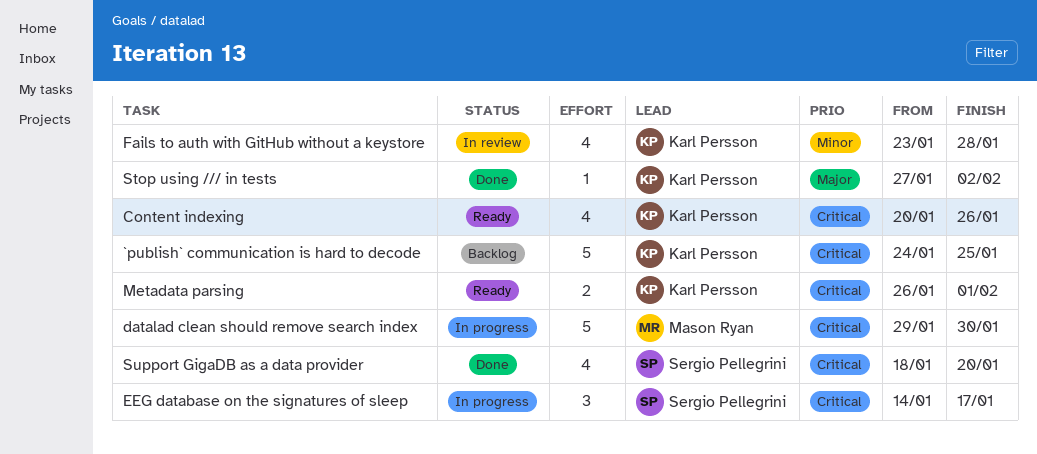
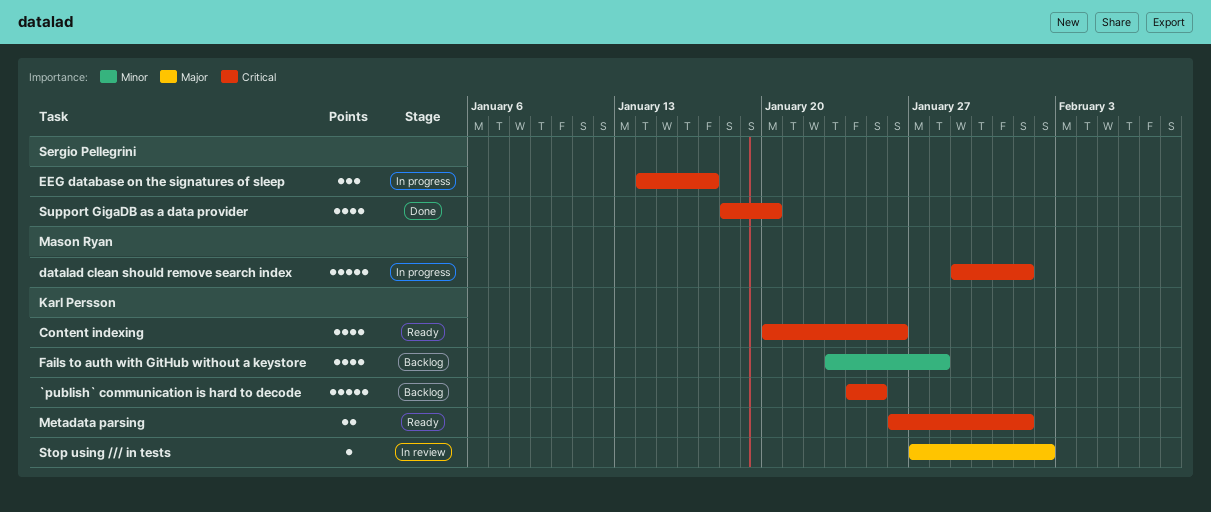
datalad clean should remove search index, due: Jan 30 -> Feb 1
Fails to auth with GitHub without a keystore, status: In review -> Backlog
Stop using /// in tests, status: Done -> In review

